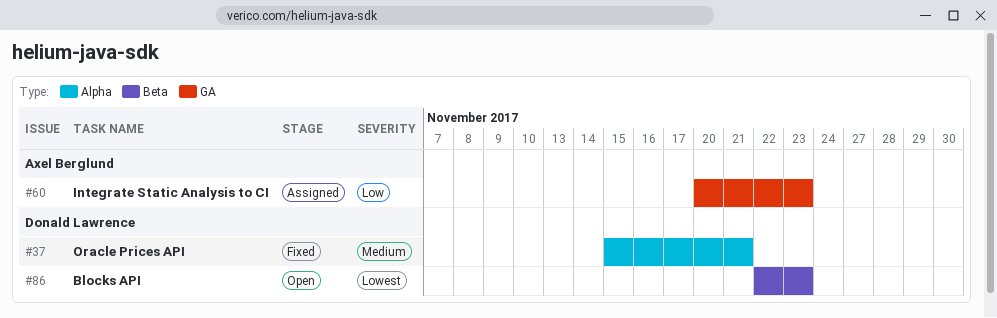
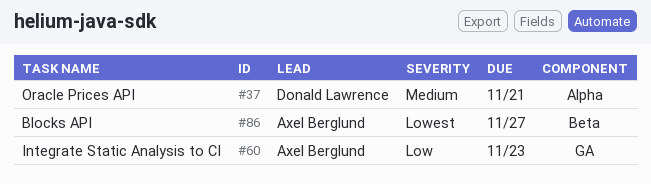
#86, owner: Donald Lawrence -> Axel Berglund
#86, due: Nov 23 -> Nov 27

